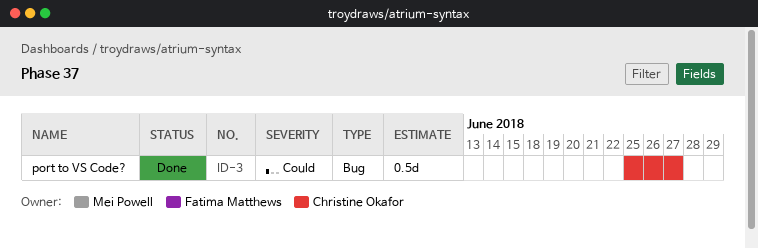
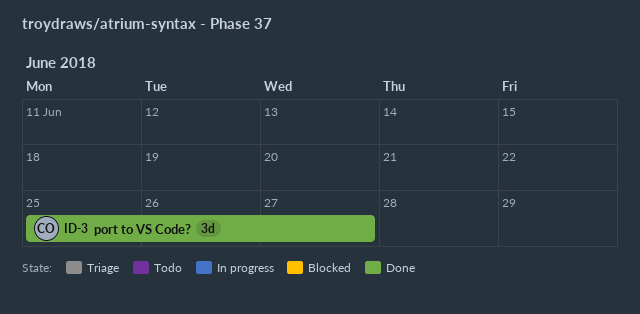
ID-3, estimate: 0.5d -> 3d

